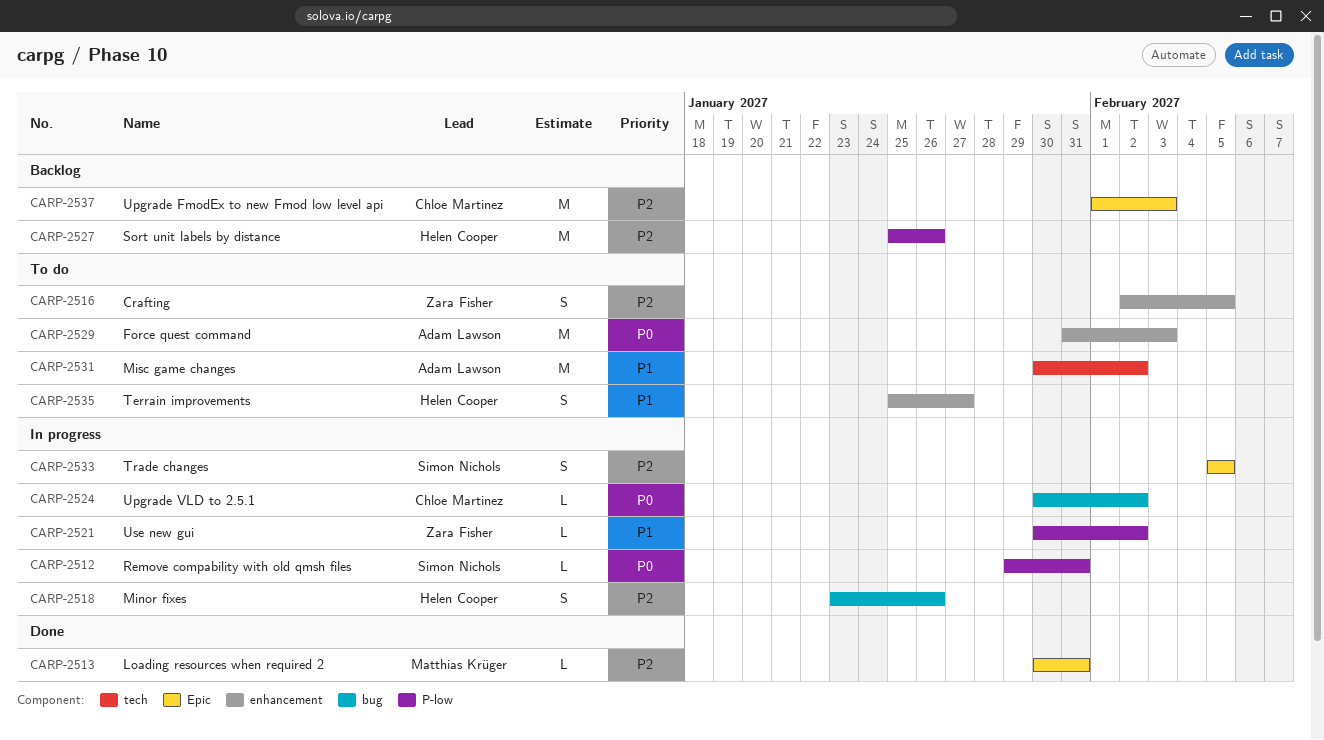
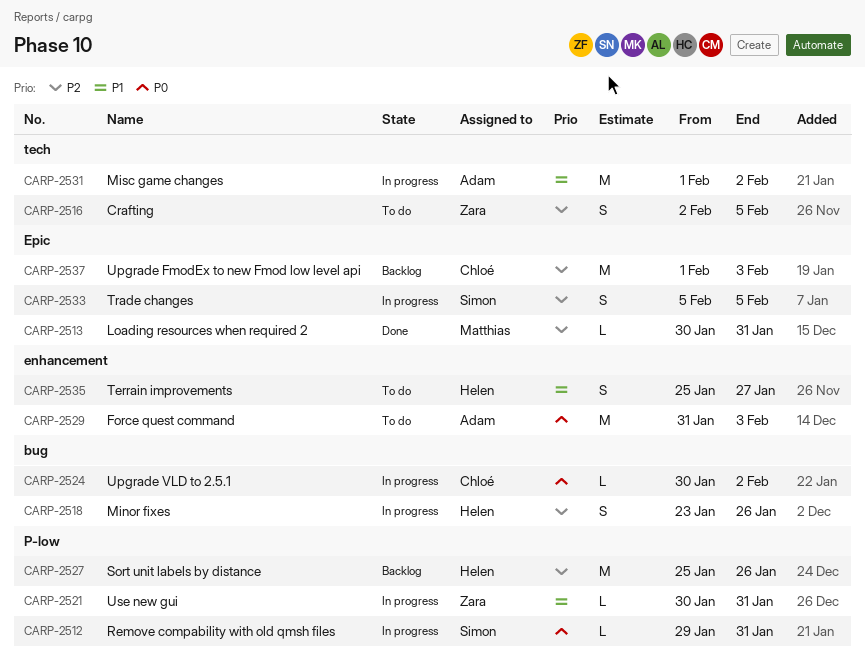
CARP-2516, label: enhancement -> tech
CARP-2521, due: Feb 2 -> Jan 31
CARP-2531, status: To do -> In progress
CARP-2531, start: Jan 30 -> Feb 1

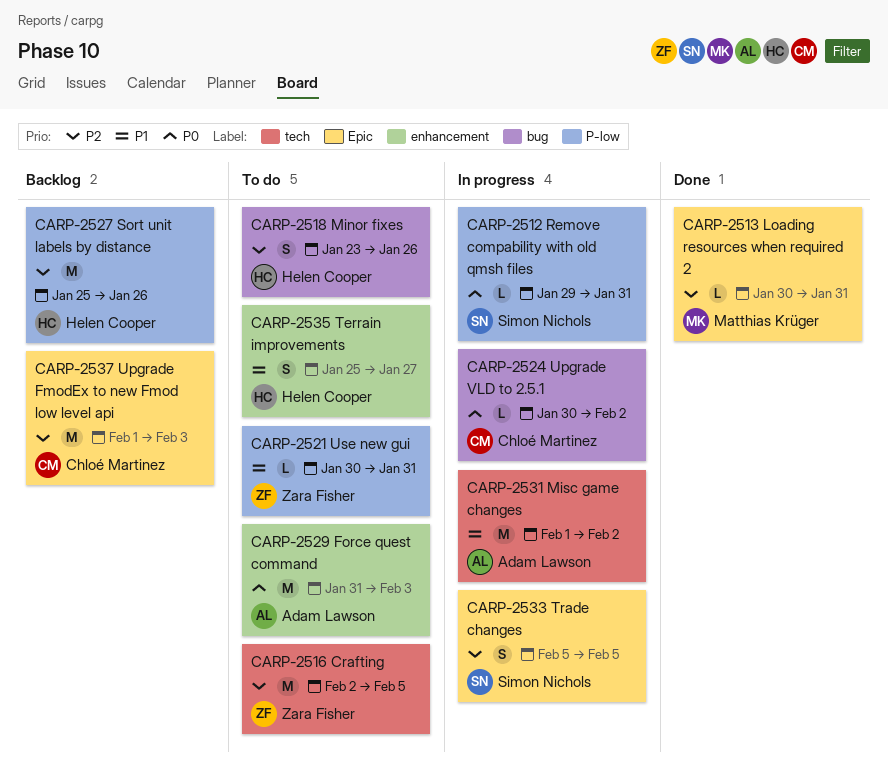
CARP-2516, estimate: S -> M
CARP-2518, status: In progress -> To do
CARP-2521, status: In progress -> To do

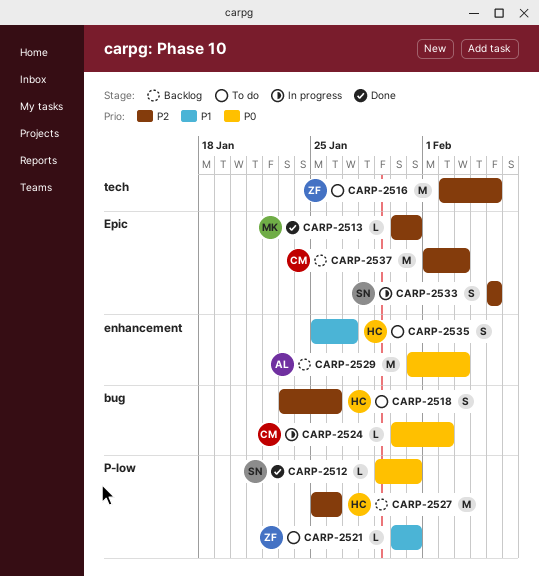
CARP-2512, status: In progress -> Done
CARP-2529, status: To do -> Backlog
CARP-2531: present -> none

